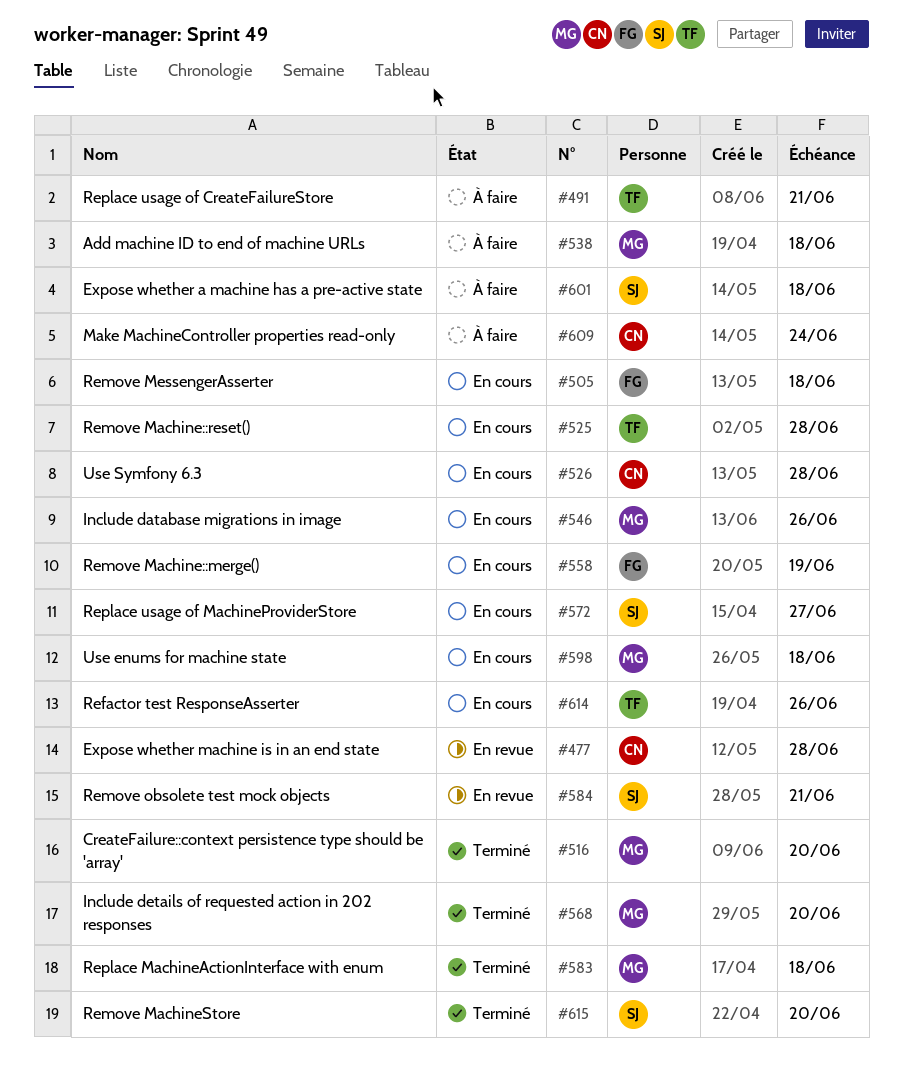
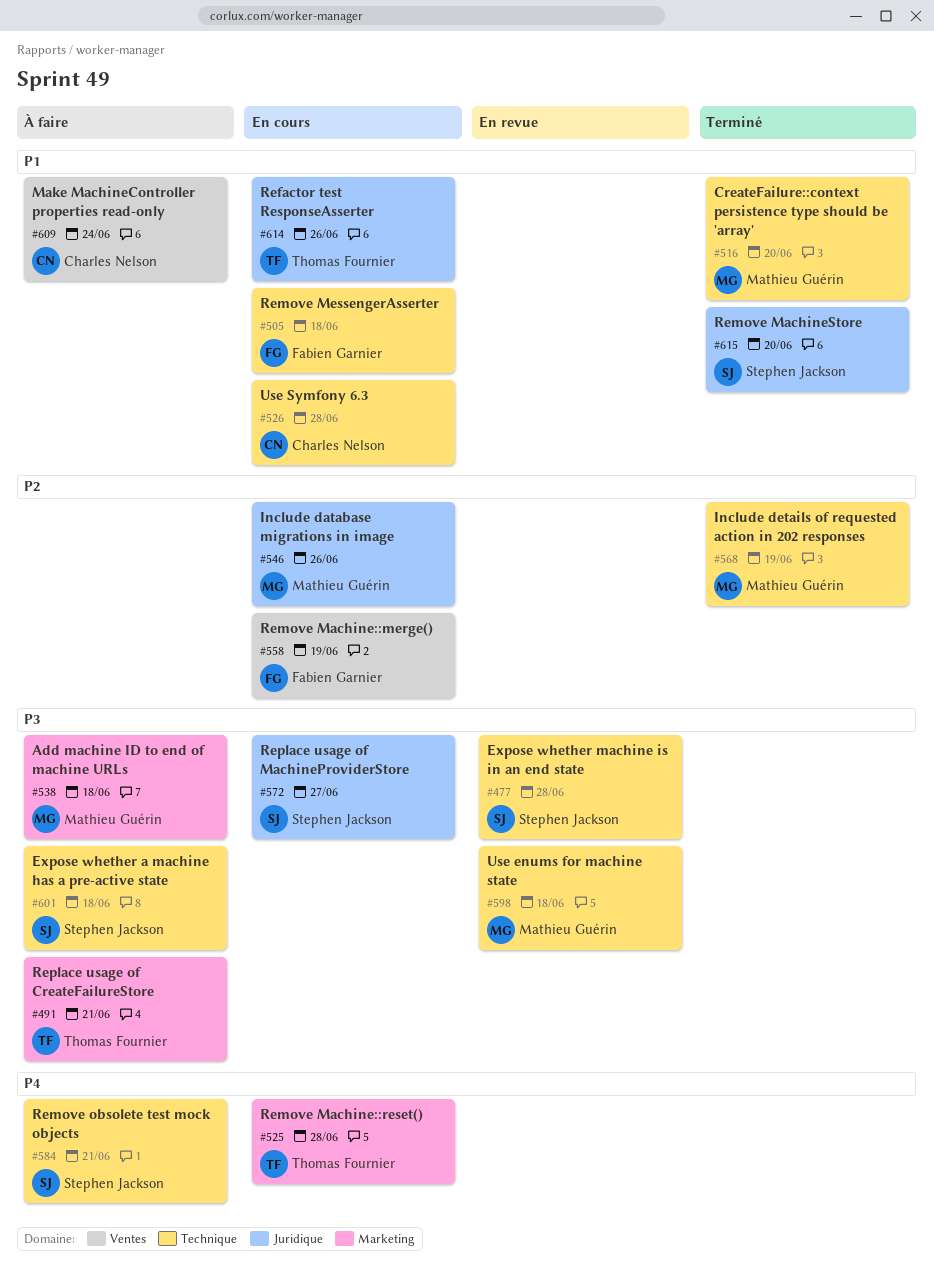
#477, owner: Charles Nelson -> Stephen Jackson
#568, due: Jun 20 -> Jun 19
#583: present -> none
#584, status: En revue -> À faire
#598, status: En cours -> En revue

